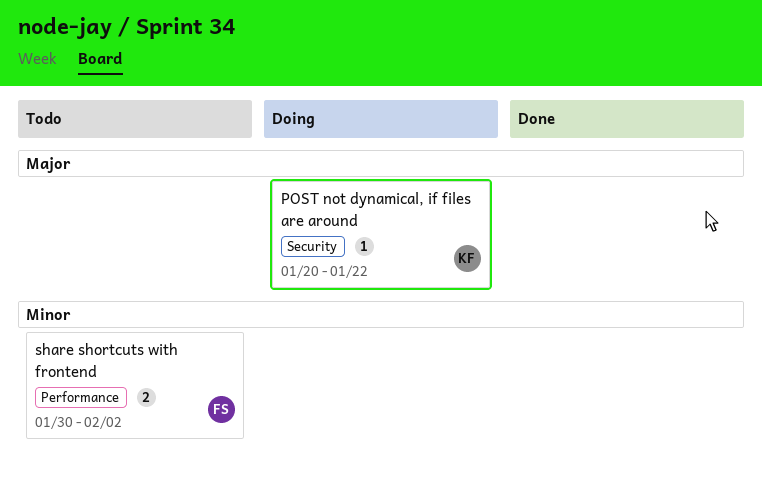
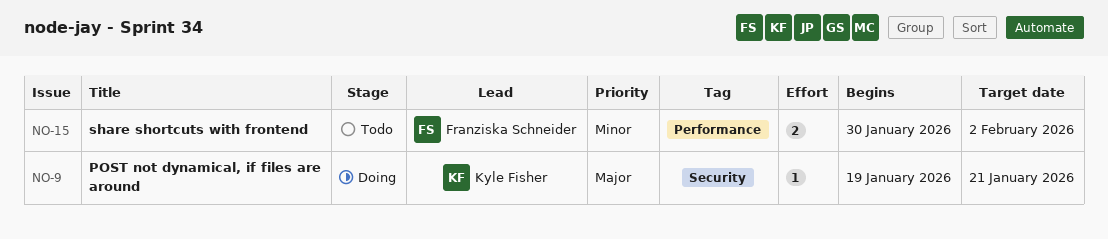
POST not dynamical, if files are around, start: Jan 20 -> Jan 19
POST not dynamical, if files are around, due: Jan 22 -> Jan 21

